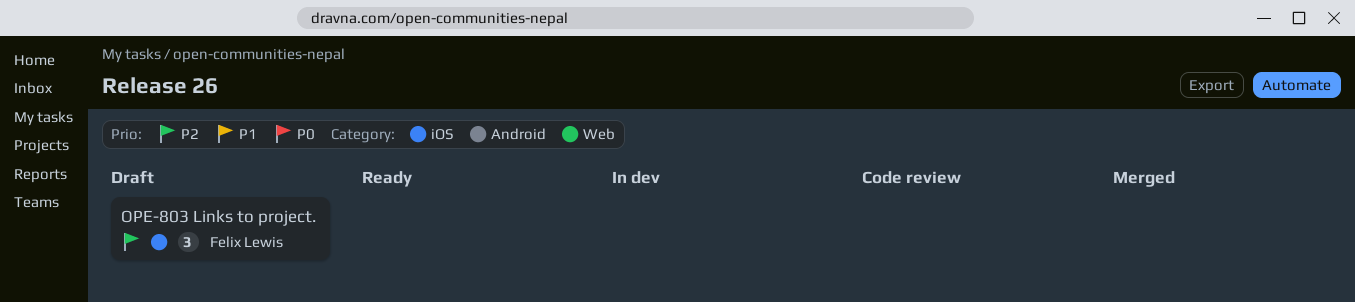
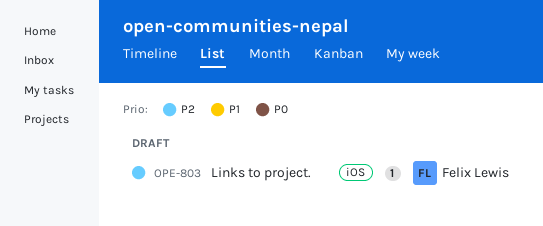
OPE-803, estimate: 3 -> 1

